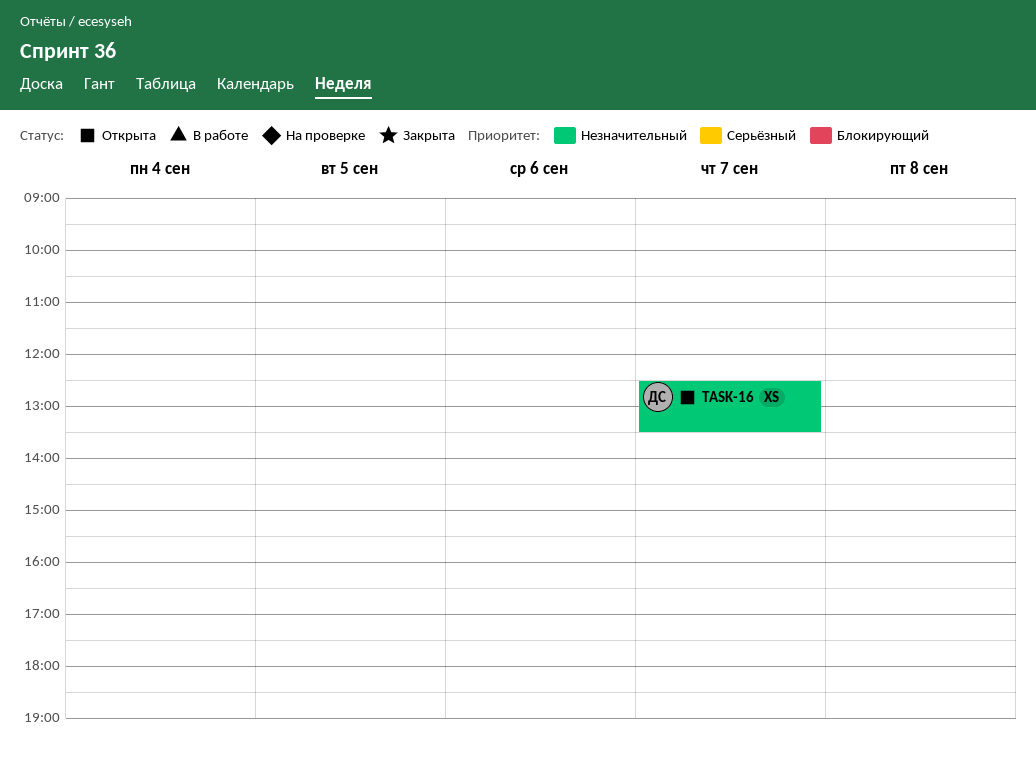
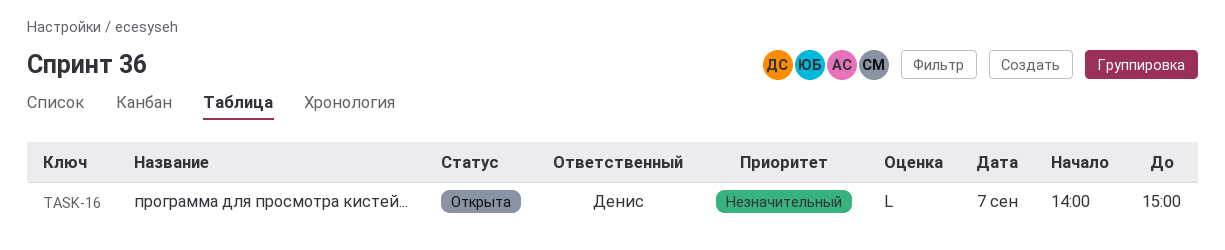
TASK-16, estimate: XS -> L
TASK-16, begins: 12:30 -> 14:00
TASK-16, ends: 13:30 -> 15:00

